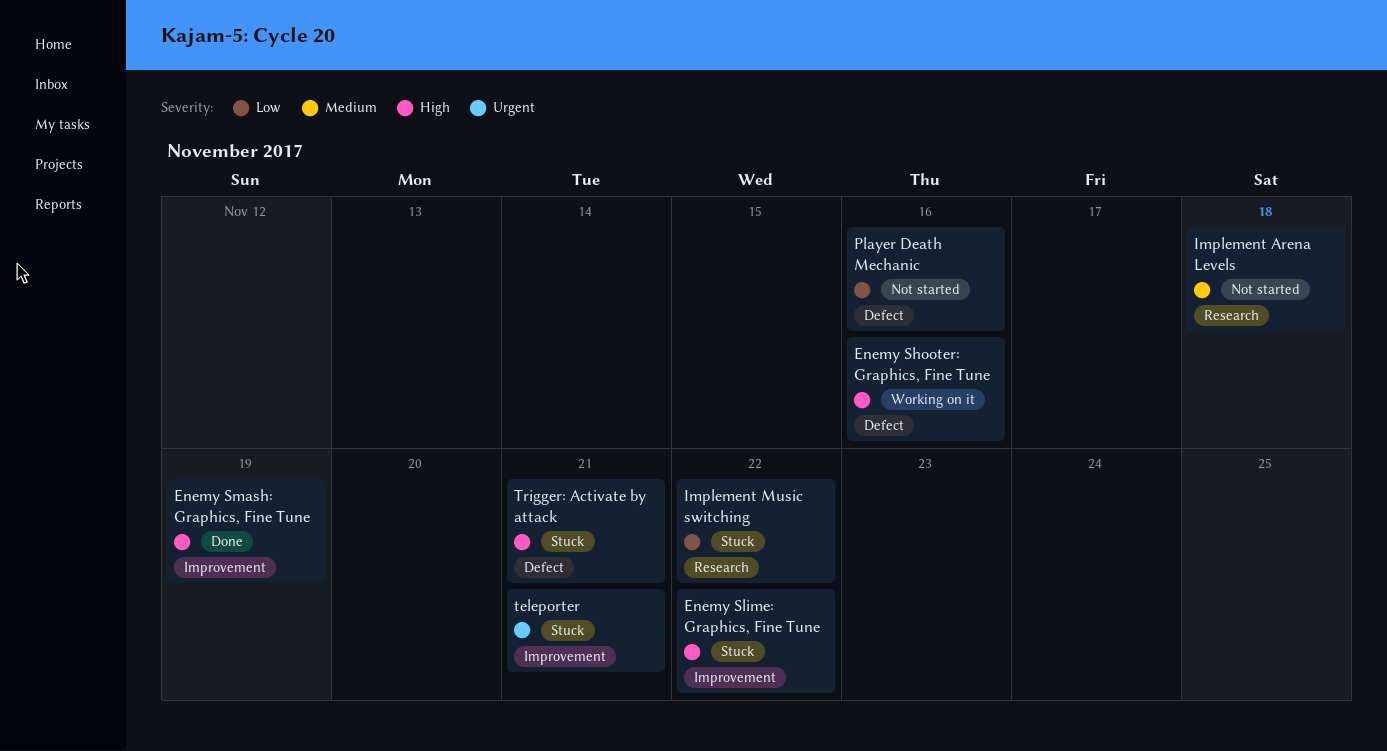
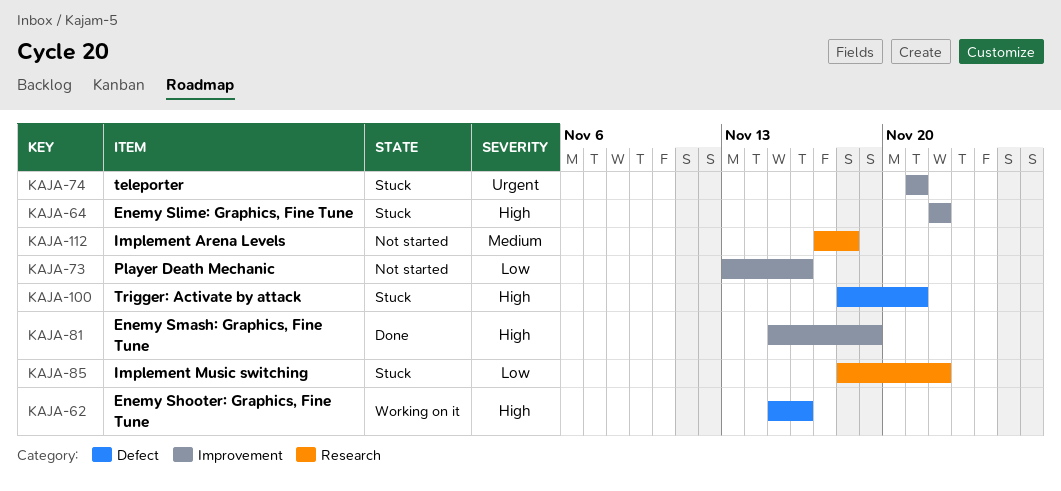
Player Death Mechanic, label: Defect -> Improvement

